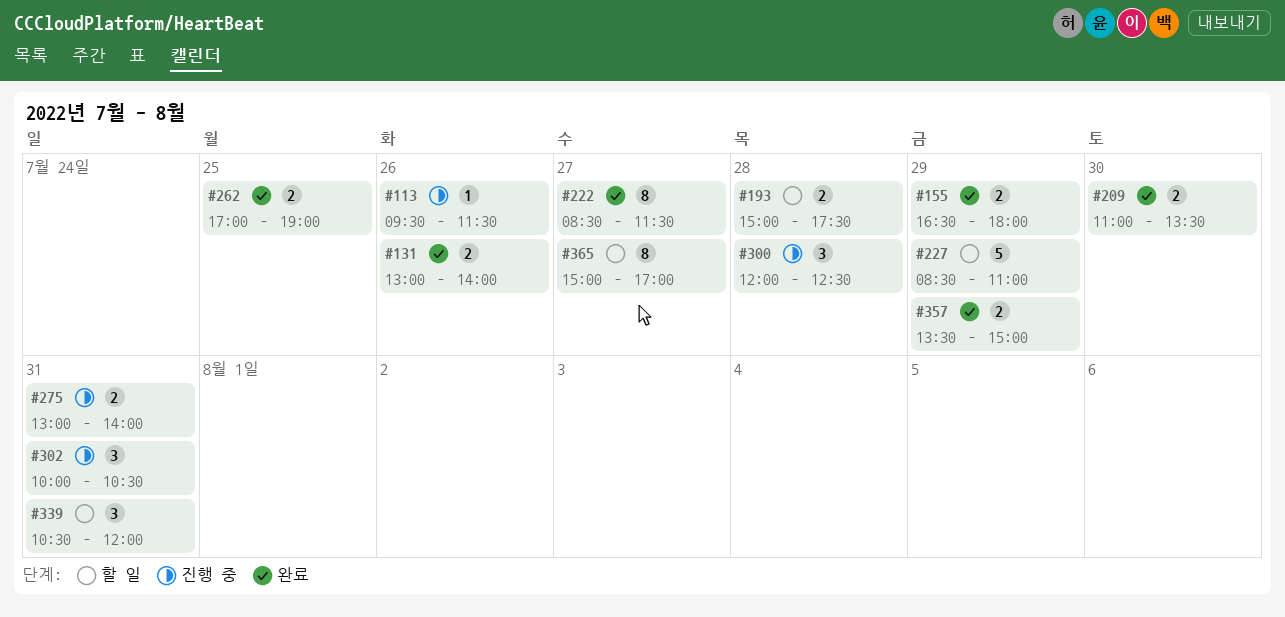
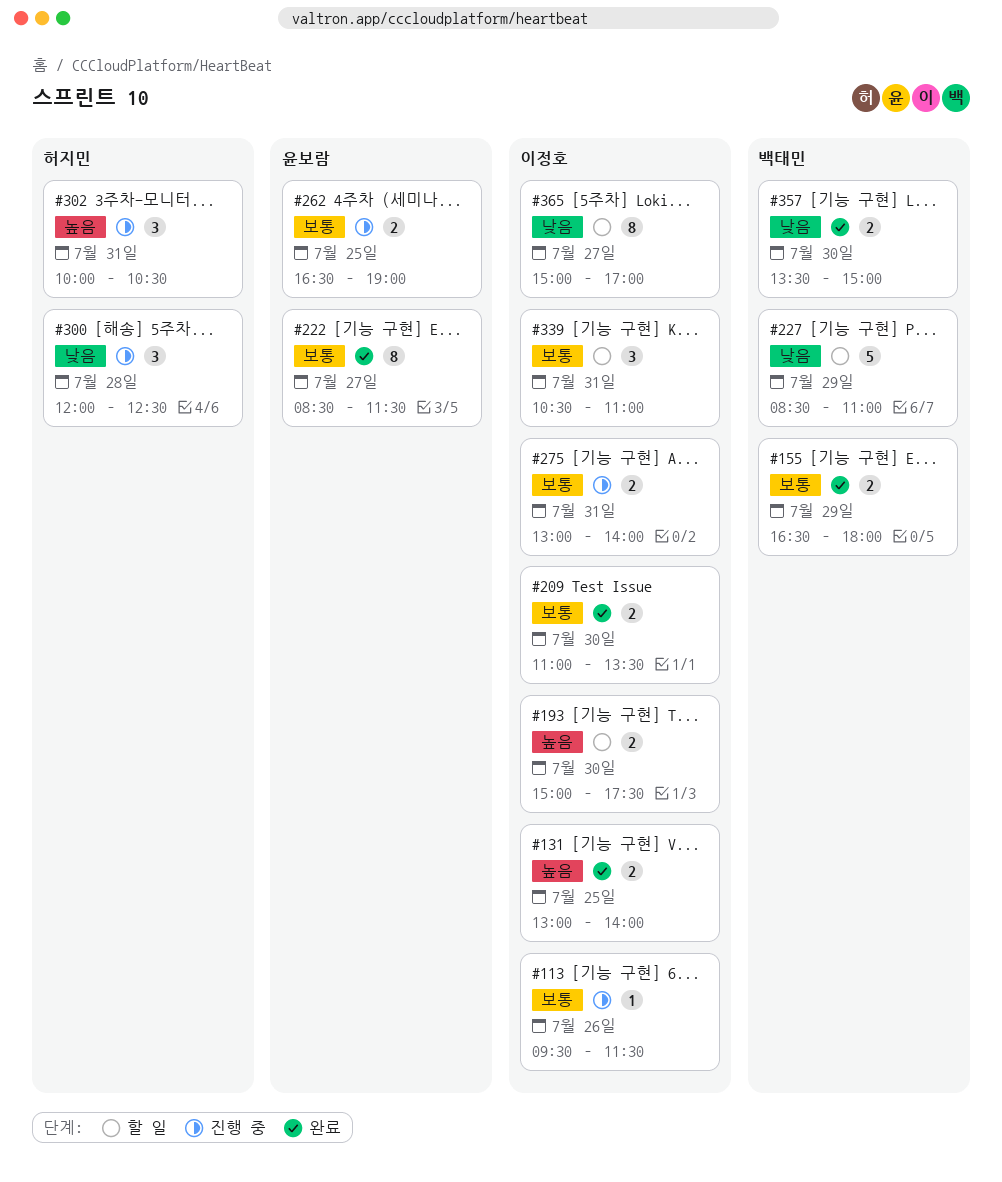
#131, day: Jul 26 -> Jul 25
#193, day: Jul 28 -> Jul 30
#262, status: 완료 -> 진행 중
#262, begins: 17:00 -> 16:30
#339, ends: 12:00 -> 11:00
#357, day: Jul 29 -> Jul 30

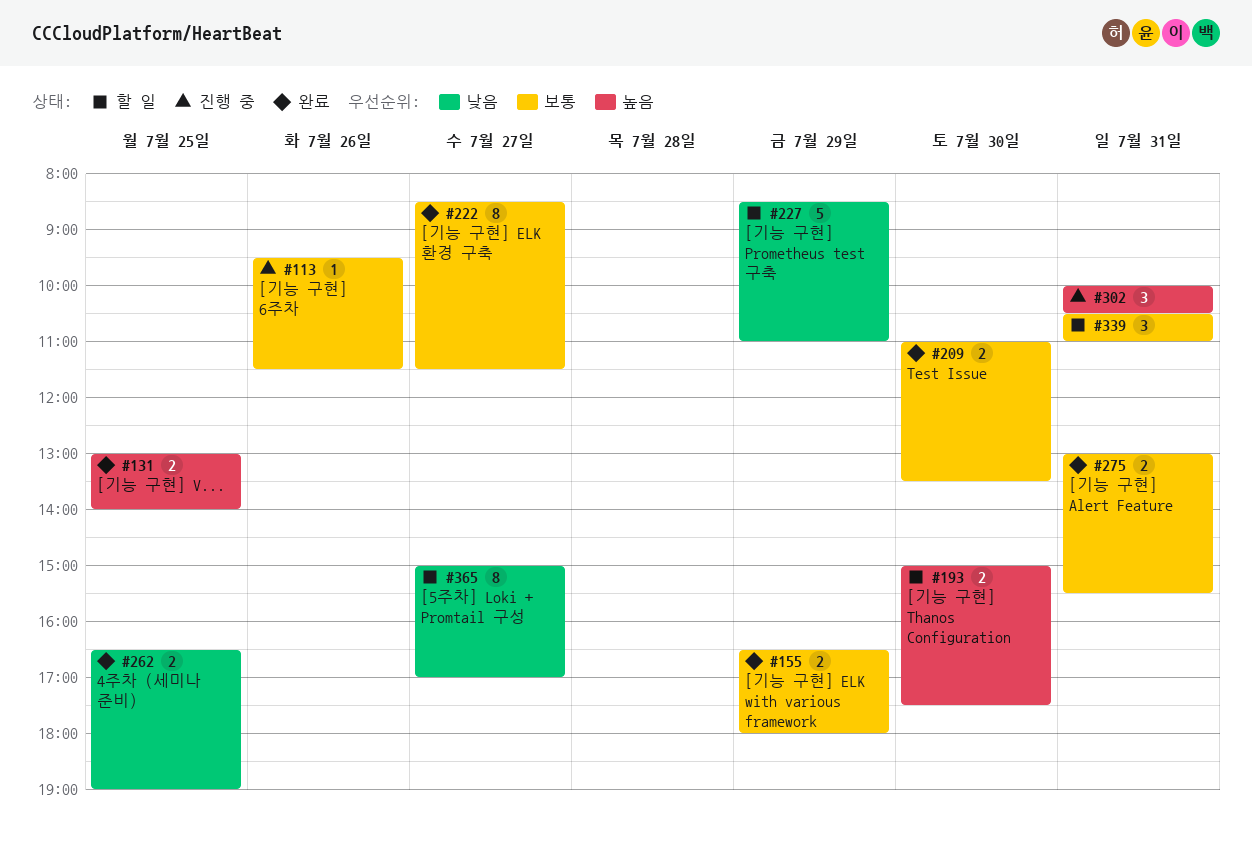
#262, status: 진행 중 -> 완료
#262, priority: 보통 -> 낮음
#275, status: 진행 중 -> 완료
#275, ends: 14:00 -> 15:30
#300: present -> none
#357: present -> none

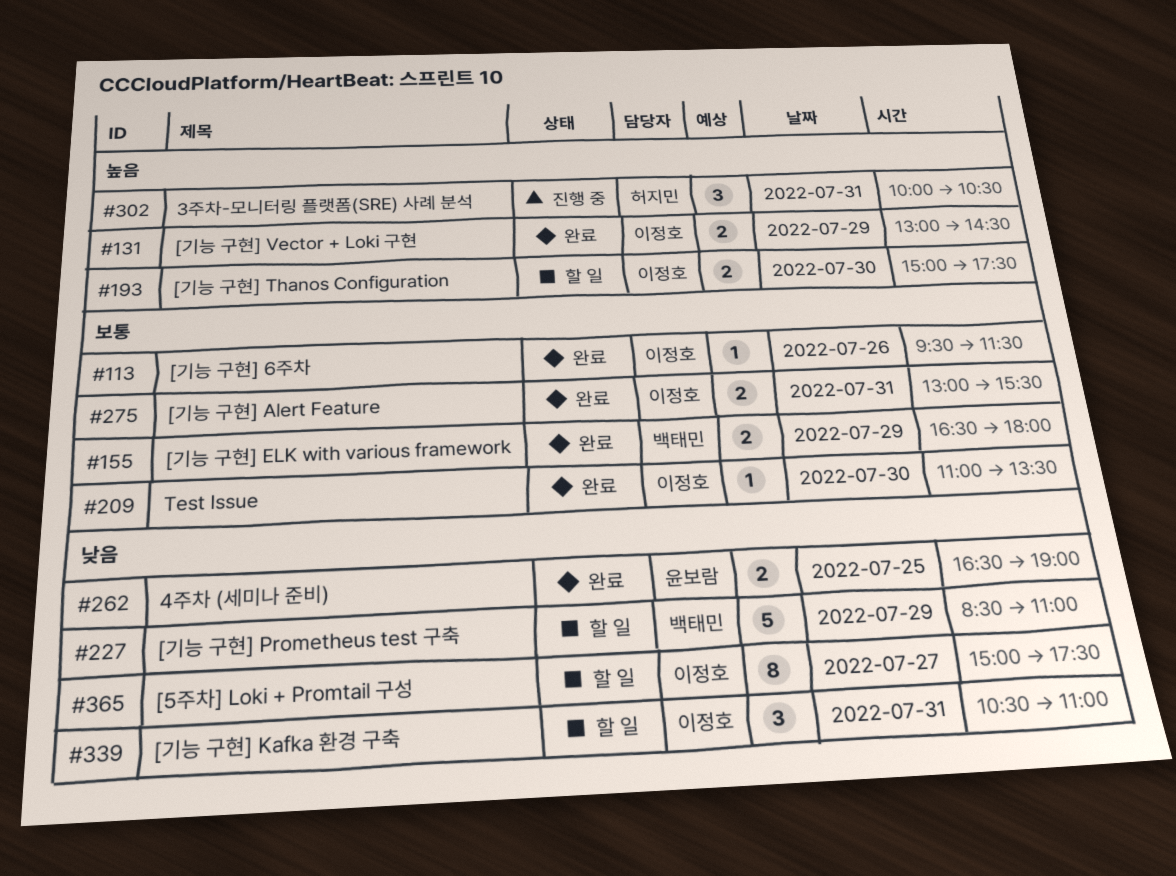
#113, status: 진행 중 -> 완료
#131, day: Jul 25 -> Jul 29
#131, ends: 14:00 -> 14:30
#209, estimate: 2 -> 1
#222: present -> none
#339, priority: 보통 -> 낮음
#365, ends: 17:00 -> 17:30

